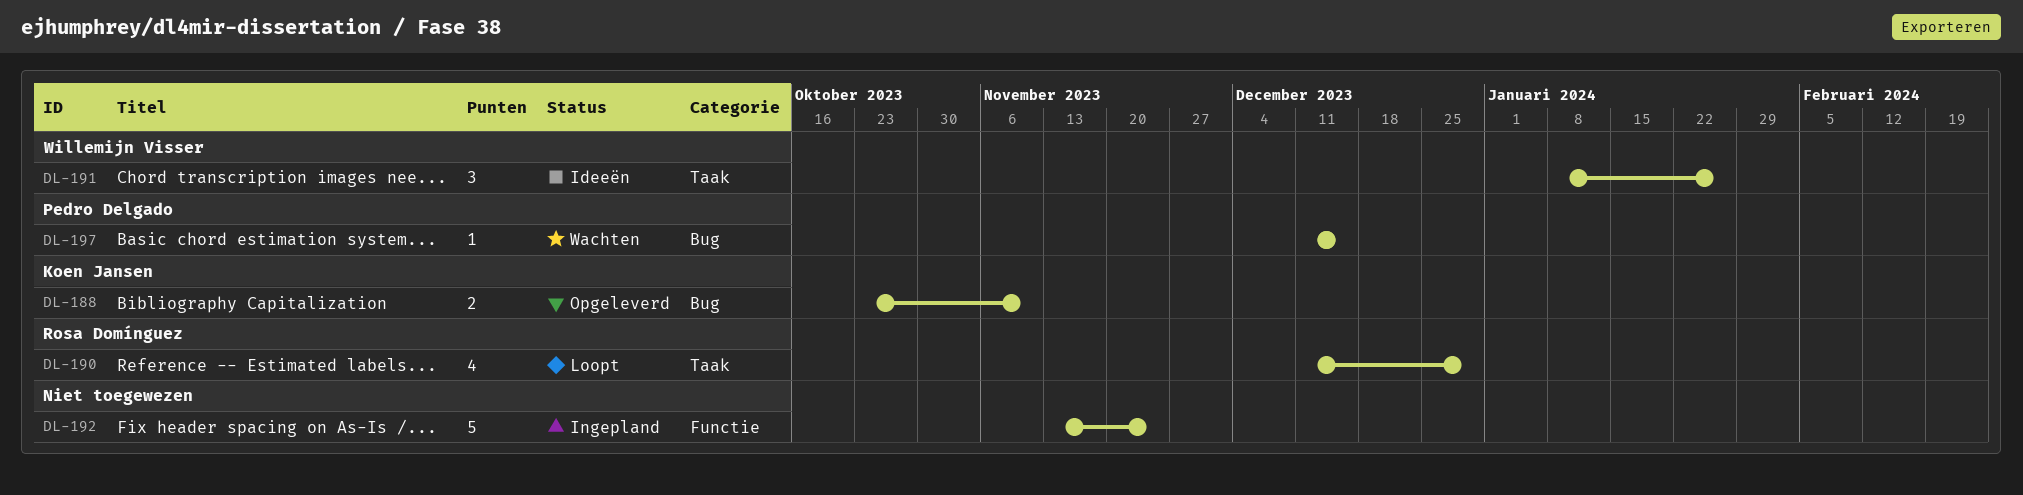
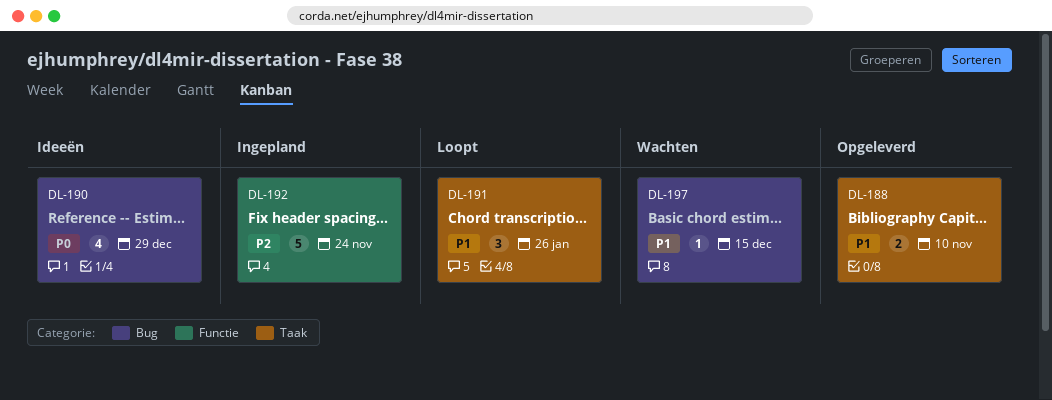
DL-188, label: Bug -> Taak
DL-190, status: Loopt -> Ideeën
DL-190, label: Taak -> Bug
DL-191, status: Ideeën -> Loopt

